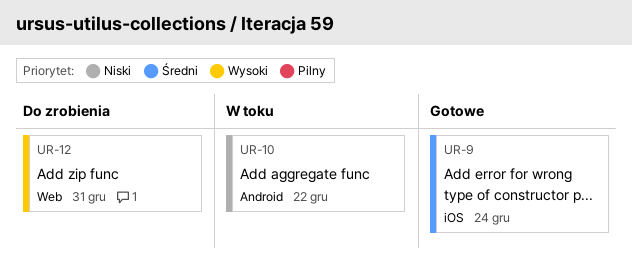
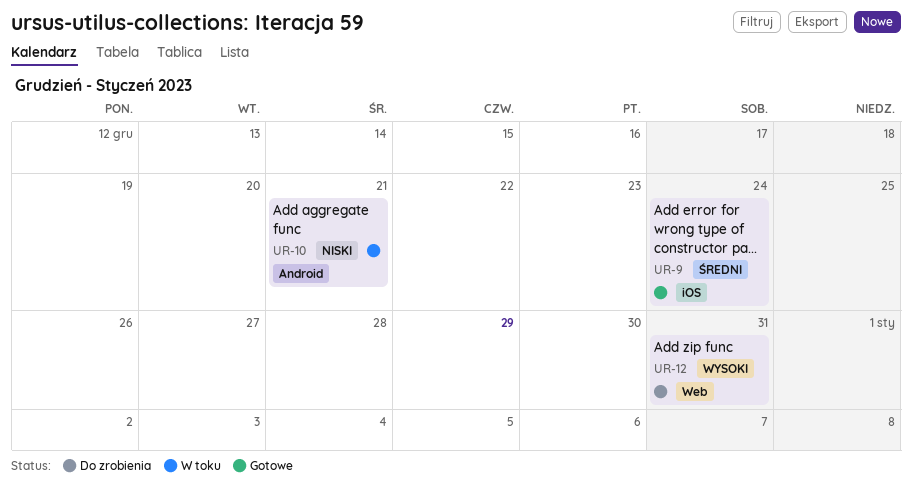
UR-10, due: Dec 22 -> Dec 21

